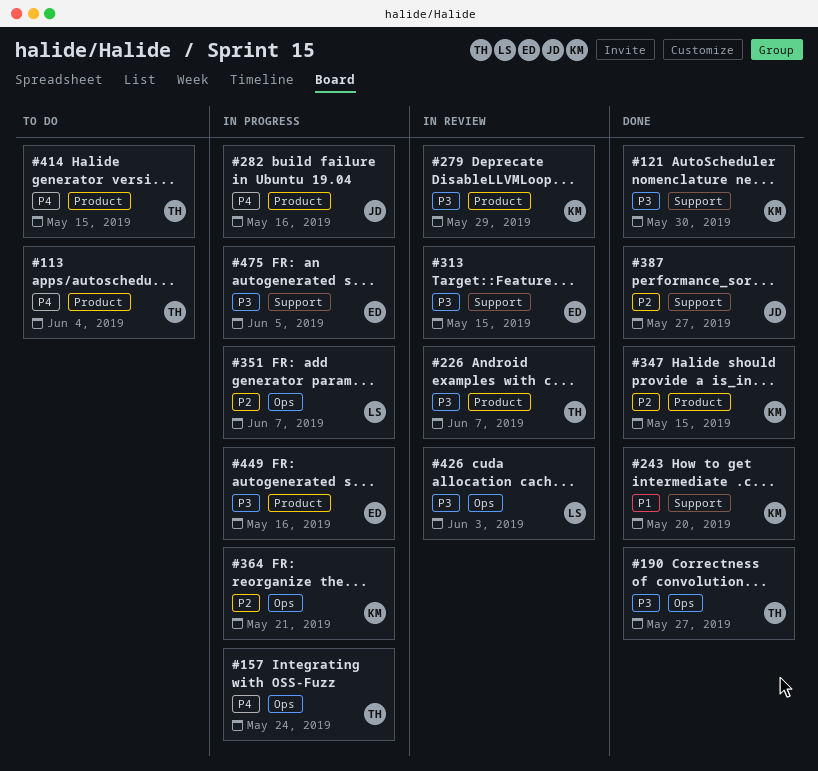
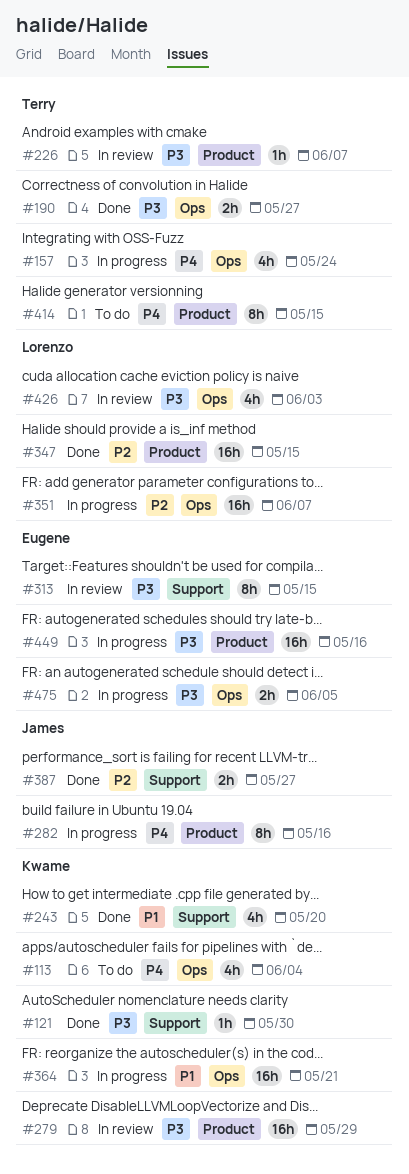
#113, owner: Terry -> Kwame
#113, label: Product -> Ops
#347, owner: Kwame -> Lorenzo
#364, priority: P2 -> P1
#475, label: Support -> Ops

